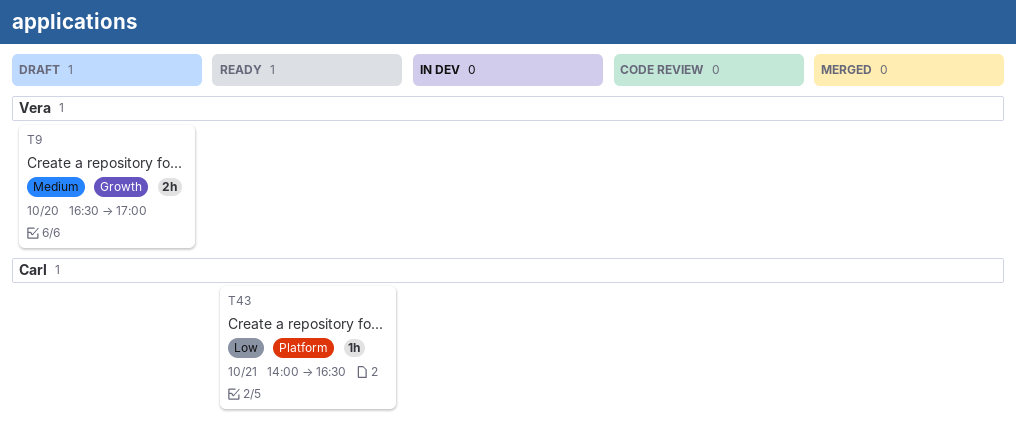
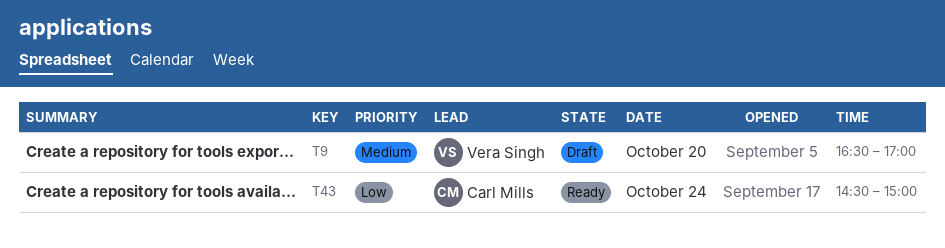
T43, day: Oct 21 -> Oct 24
T43, begins: 14:00 -> 14:30
T43, ends: 16:30 -> 15:00

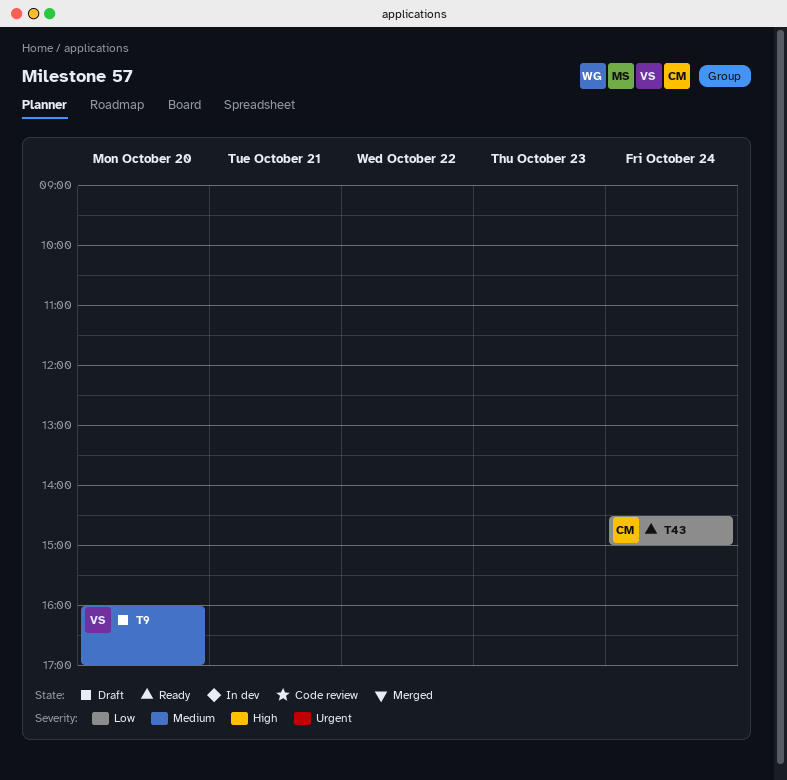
T9, begins: 16:30 -> 16:00

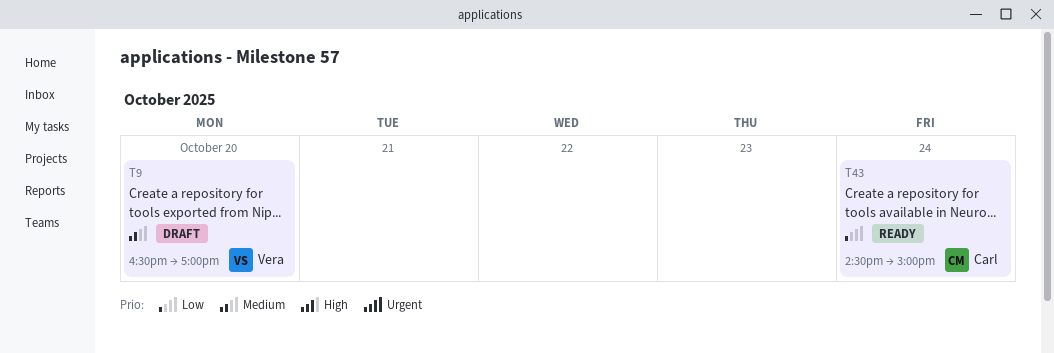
T9, begins: 16:00 -> 16:30

